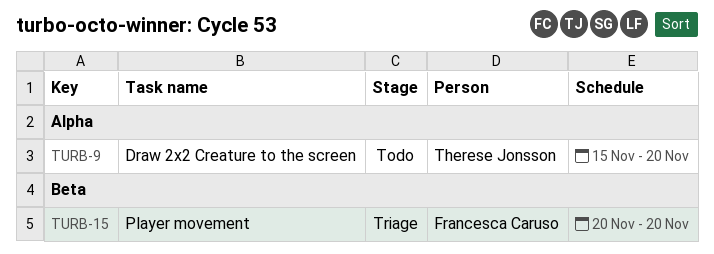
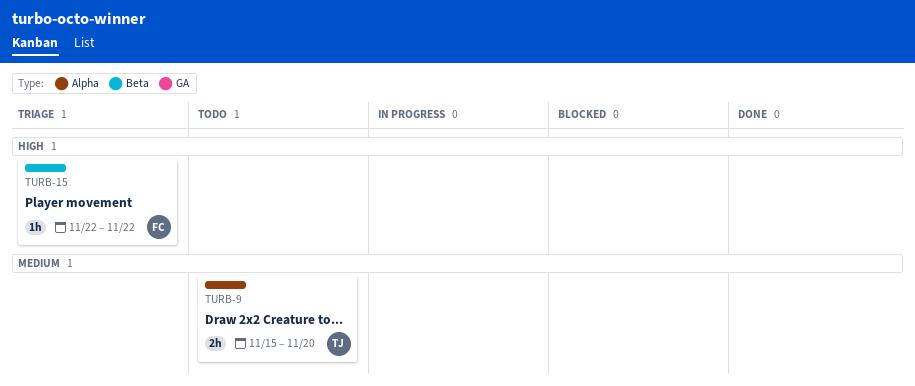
TURB-15, start: Nov 20 -> Nov 22
TURB-15, due: Nov 20 -> Nov 22

